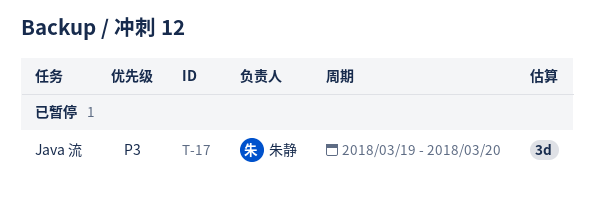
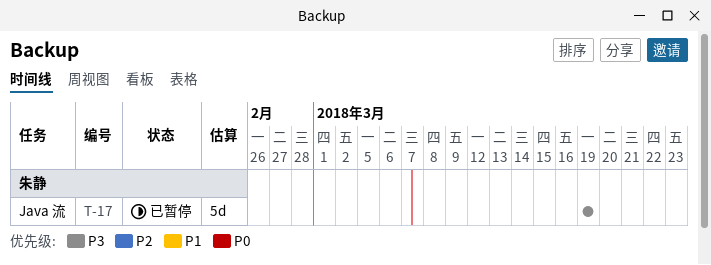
T-17, estimate: 3d -> 5d
T-17, due: Mar 20 -> Mar 19

